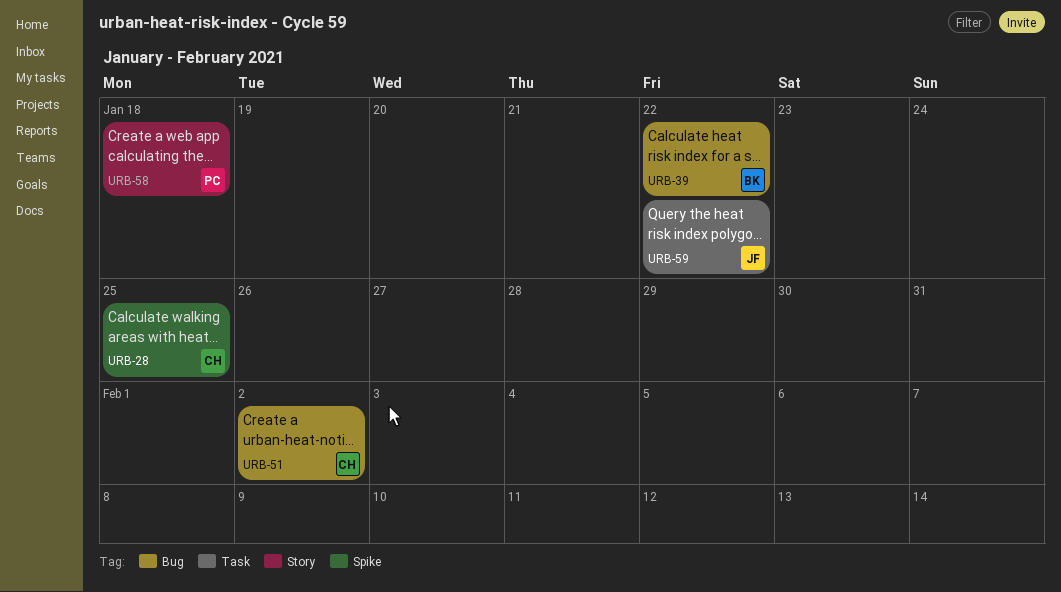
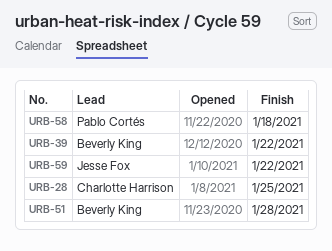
URB-51, owner: Charlotte Harrison -> Beverly King
URB-51, due: Feb 2 -> Jan 28

